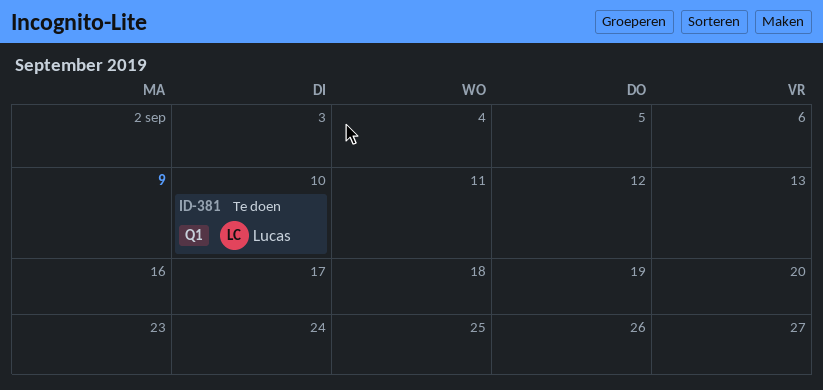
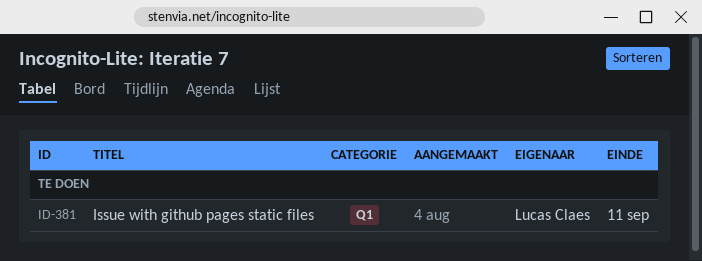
ID-381, due: Sep 10 -> Sep 11

